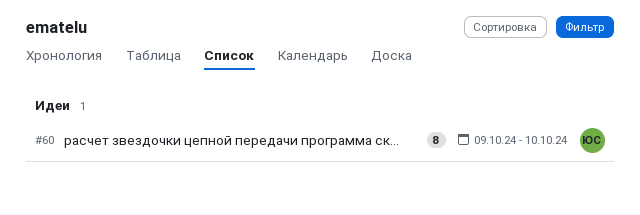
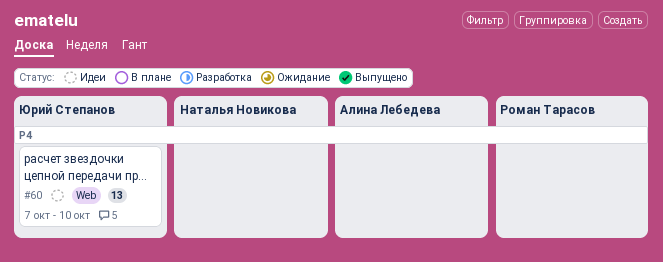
#60, estimate: 8 -> 13
#60, start: Oct 9 -> Oct 7

